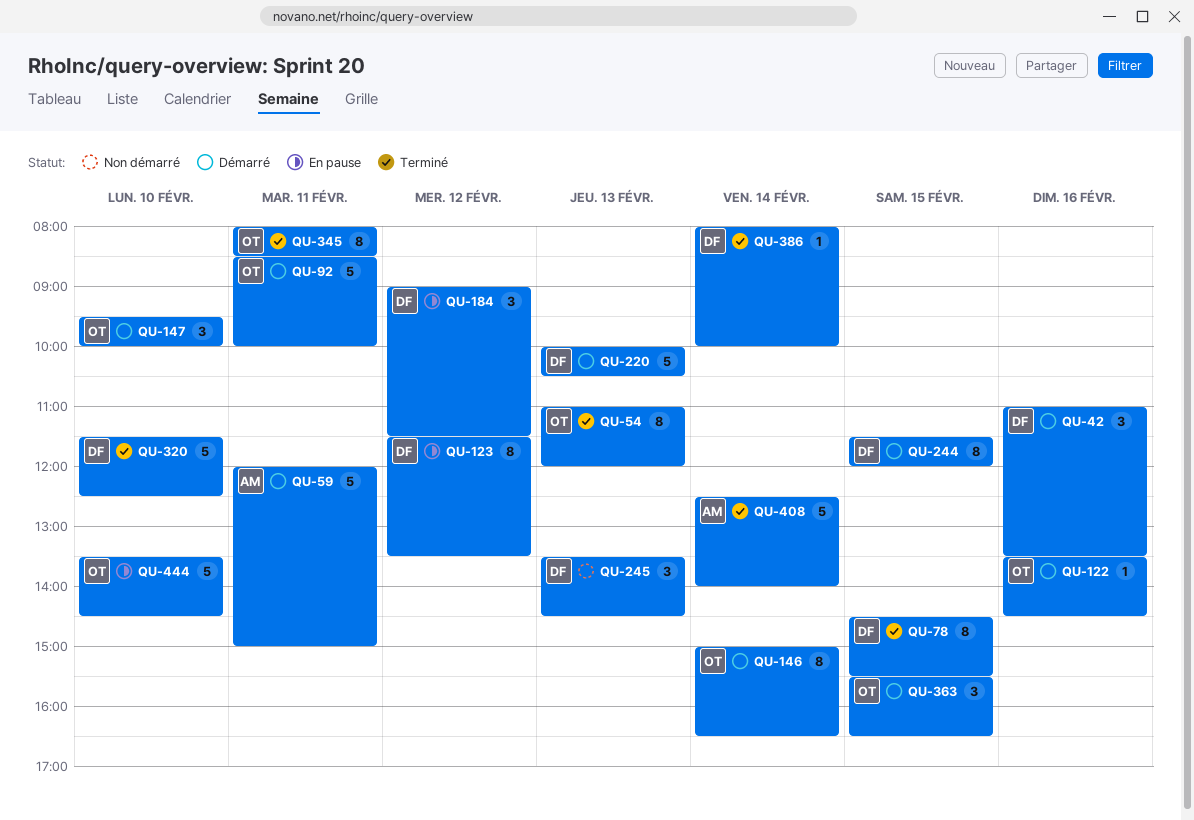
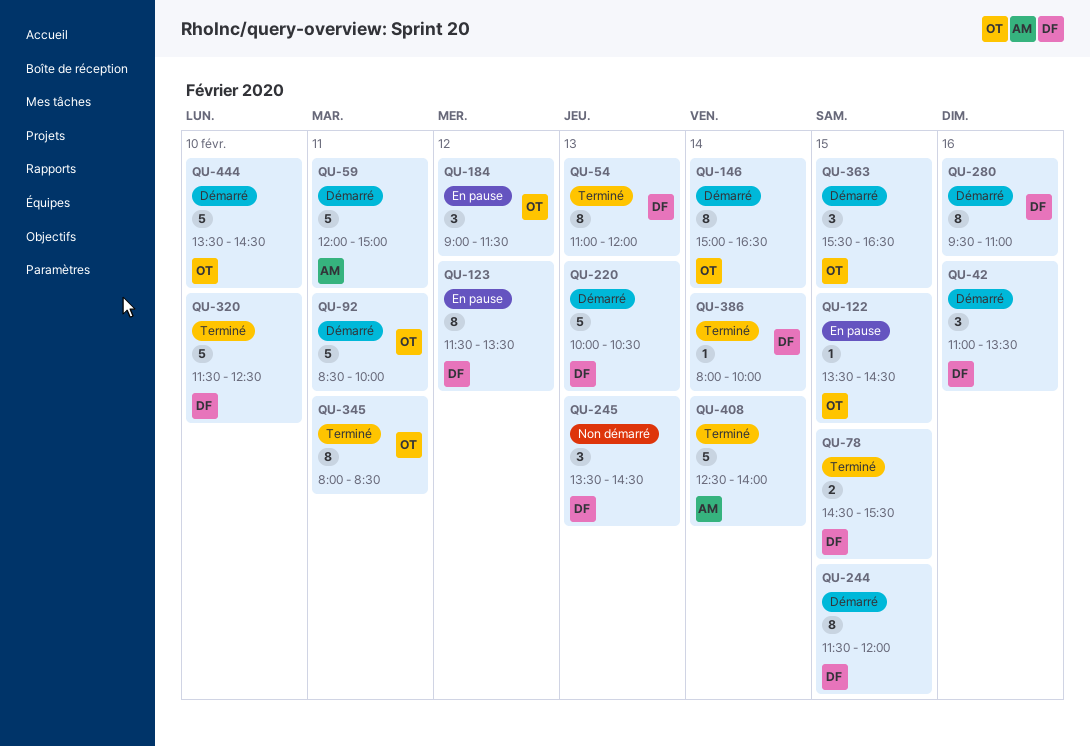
QU-54, owner: OT -> DF
QU-78, estimate: 8 -> 2
QU-122, status: Démarré -> En pause
QU-122, day: Feb 16 -> Feb 15
QU-147: present -> none
QU-184, owner: DF -> OT
QU-280: none -> present
QU-444, status: En pause -> Démarré

